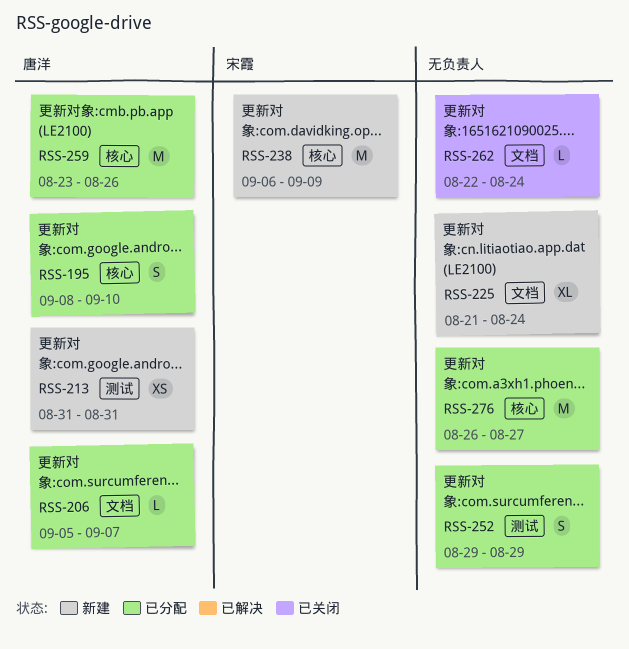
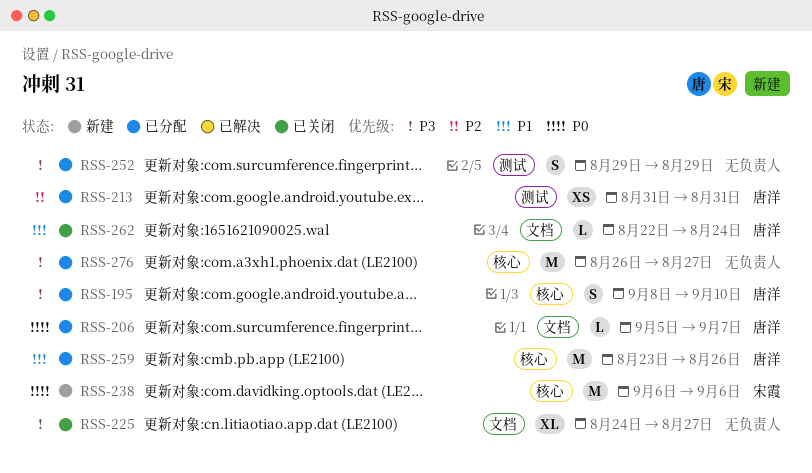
RSS-213, status: 新建 -> 已分配
RSS-225, status: 新建 -> 已关闭
RSS-225, start: Aug 21 -> Aug 24
RSS-225, due: Aug 24 -> Aug 27
RSS-238, due: Sep 9 -> Sep 6
RSS-262, owner: none -> 唐洋

